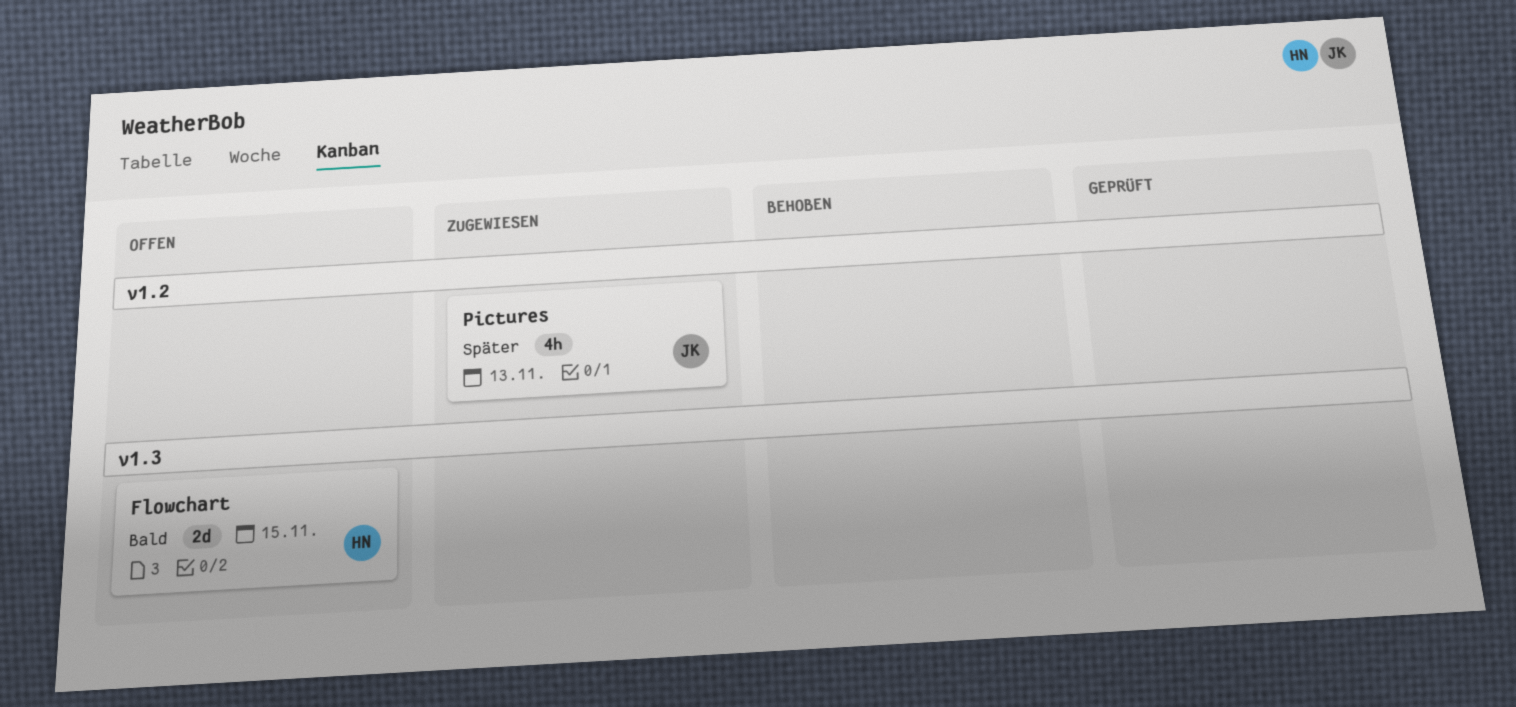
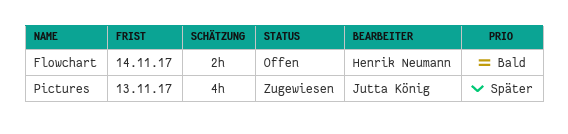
Flowchart, estimate: 2d -> 2h
Flowchart, due: Nov 15 -> Nov 14

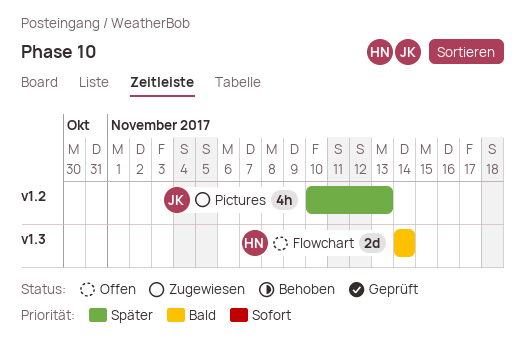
Flowchart, estimate: 2h -> 2d

